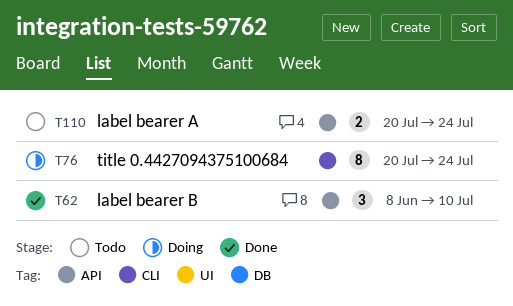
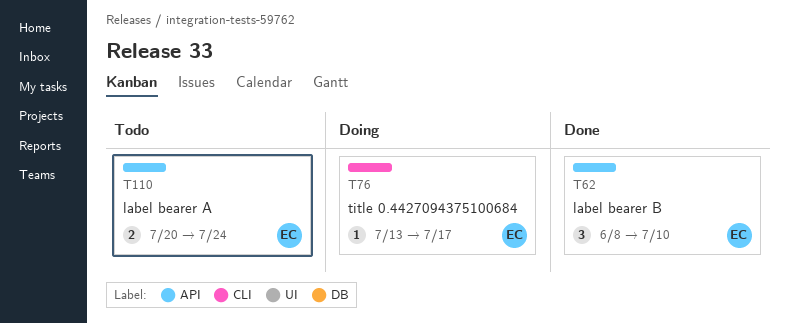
T76, estimate: 8 -> 1
T76, start: Jul 20 -> Jul 13
T76, due: Jul 24 -> Jul 17

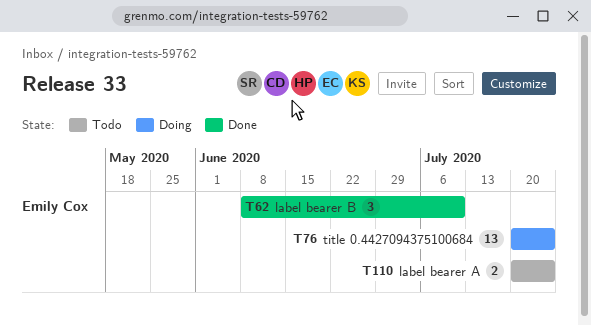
T76, estimate: 1 -> 13
T76, start: Jul 13 -> Jul 20
T76, due: Jul 17 -> Jul 24

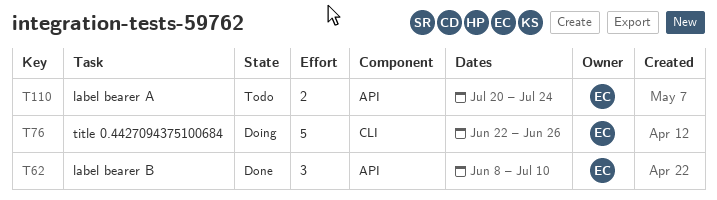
T76, estimate: 13 -> 5
T76, start: Jul 20 -> Jun 22
T76, due: Jul 24 -> Jun 26

